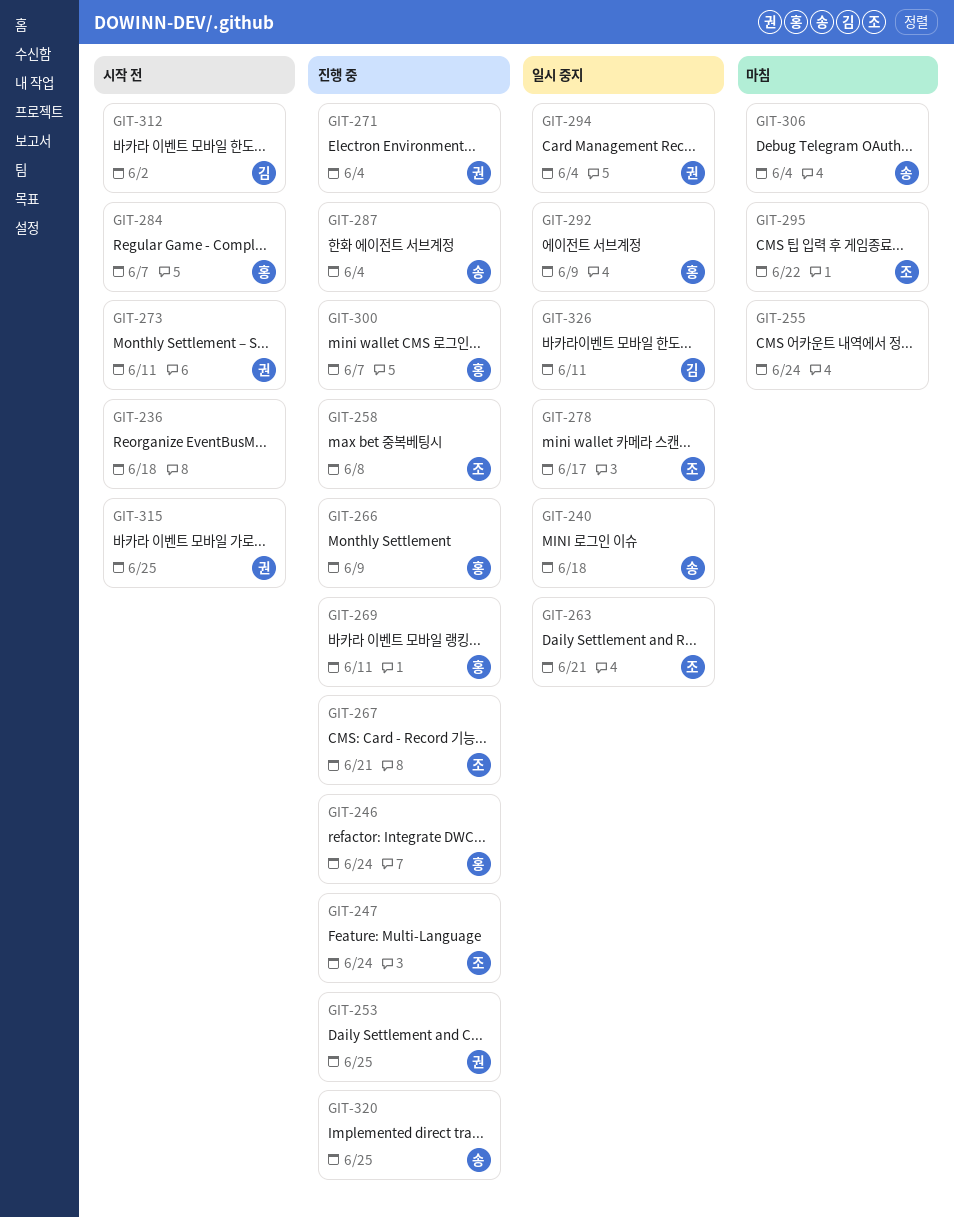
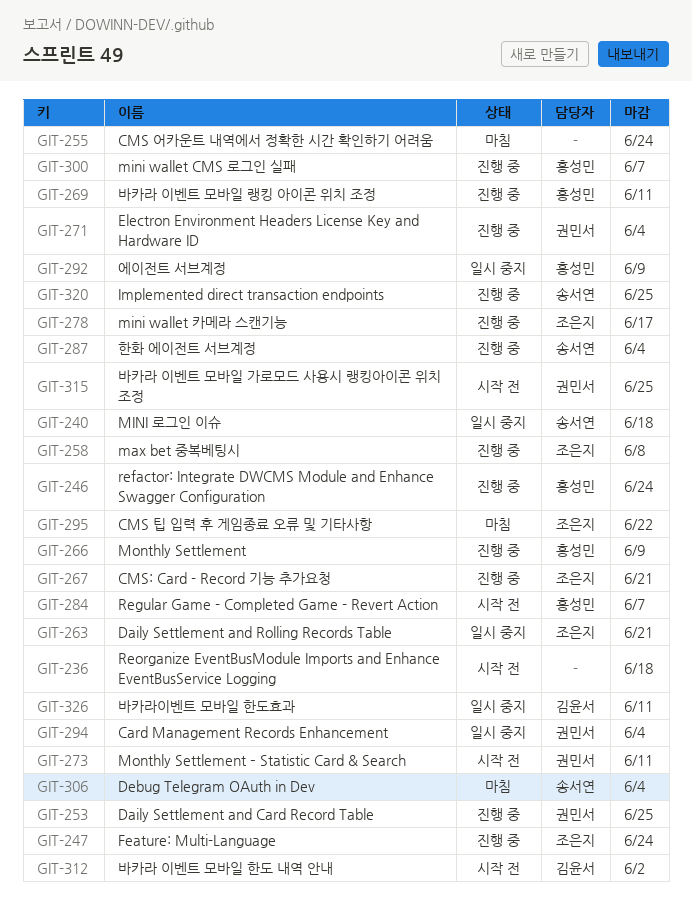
GIT-278, status: 일시 중지 -> 진행 중

